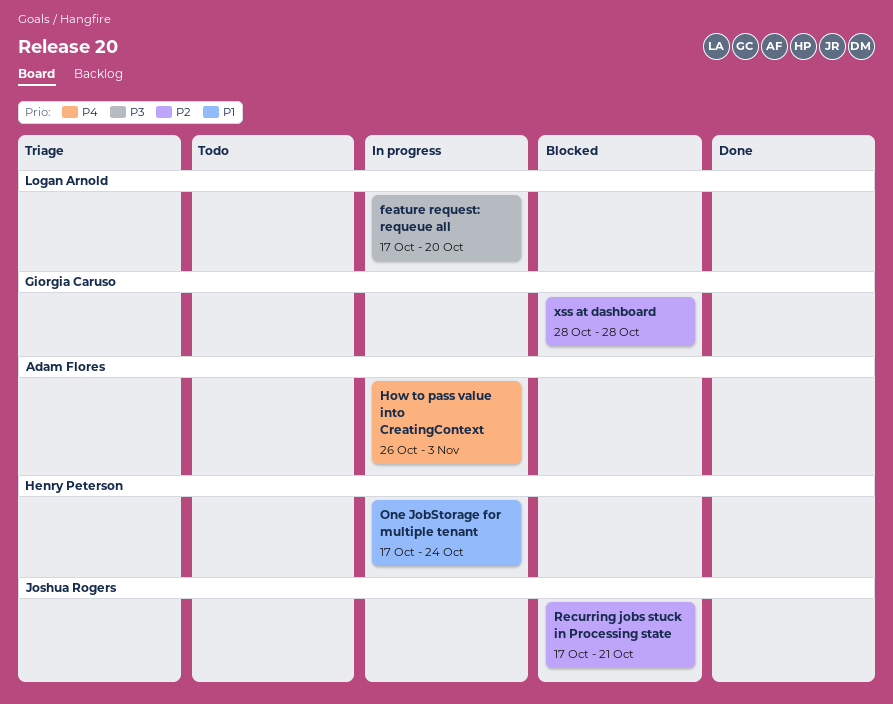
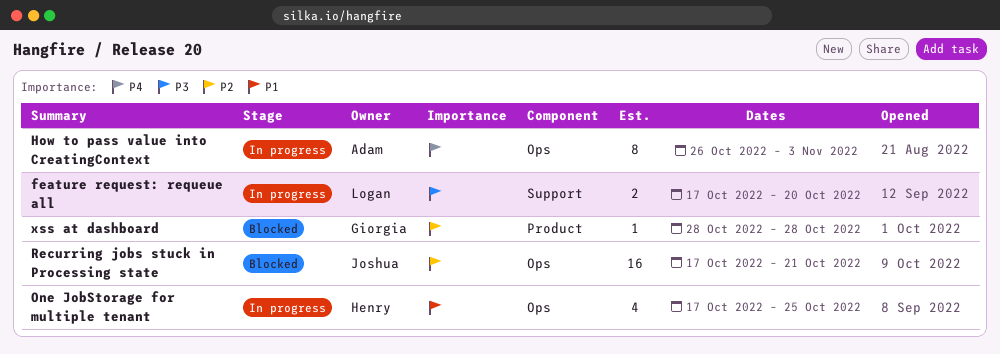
One JobStorage for multiple tenant, due: Oct 24 -> Oct 25

